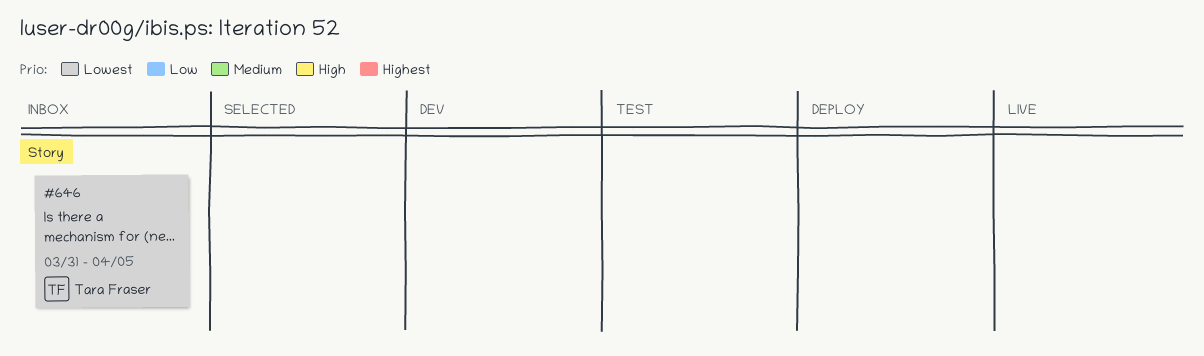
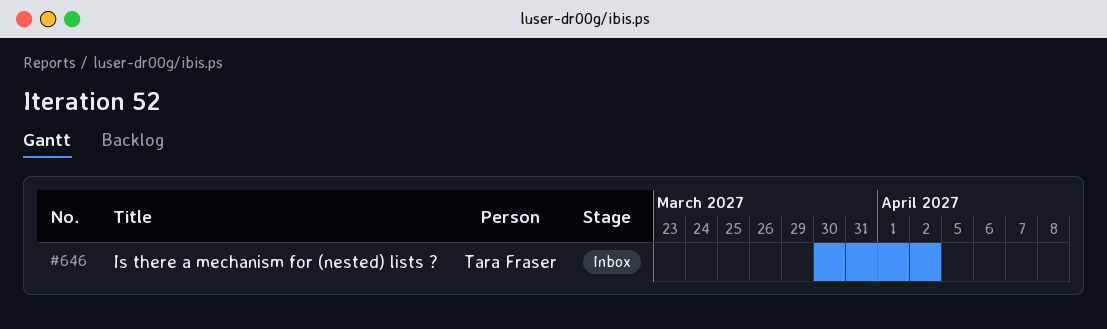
#646, start: Mar 31 -> Mar 30
#646, due: Apr 5 -> Apr 2

